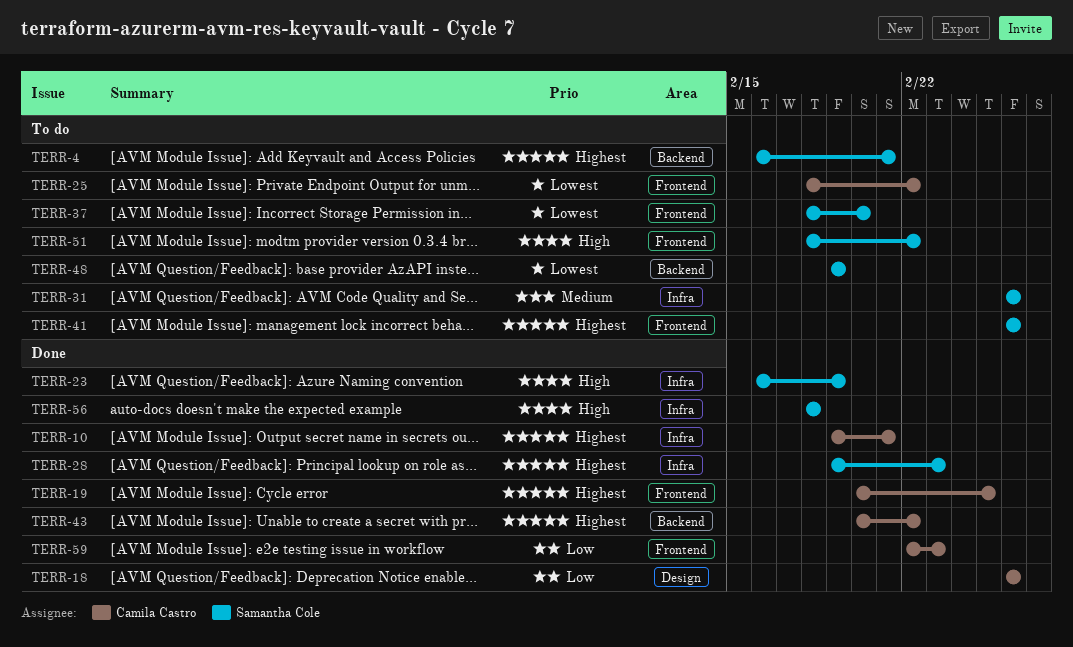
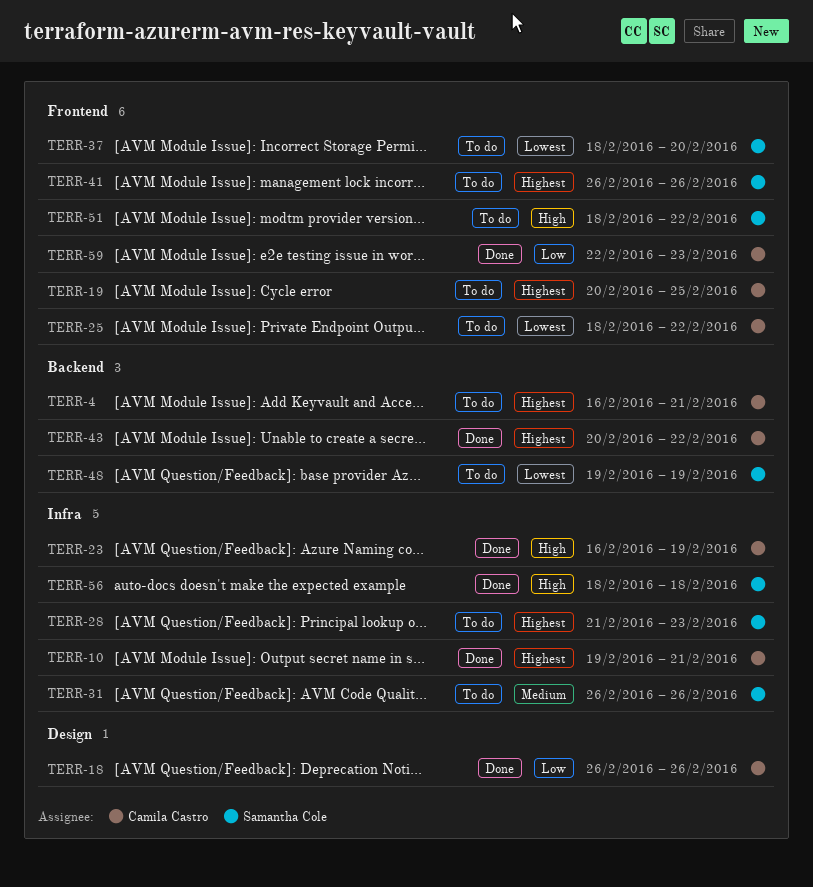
TERR-4, owner: Samantha Cole -> Camila Castro
TERR-19, status: Done -> To do
TERR-23, owner: Samantha Cole -> Camila Castro
TERR-28, status: Done -> To do
TERR-28, start: Feb 19 -> Feb 21

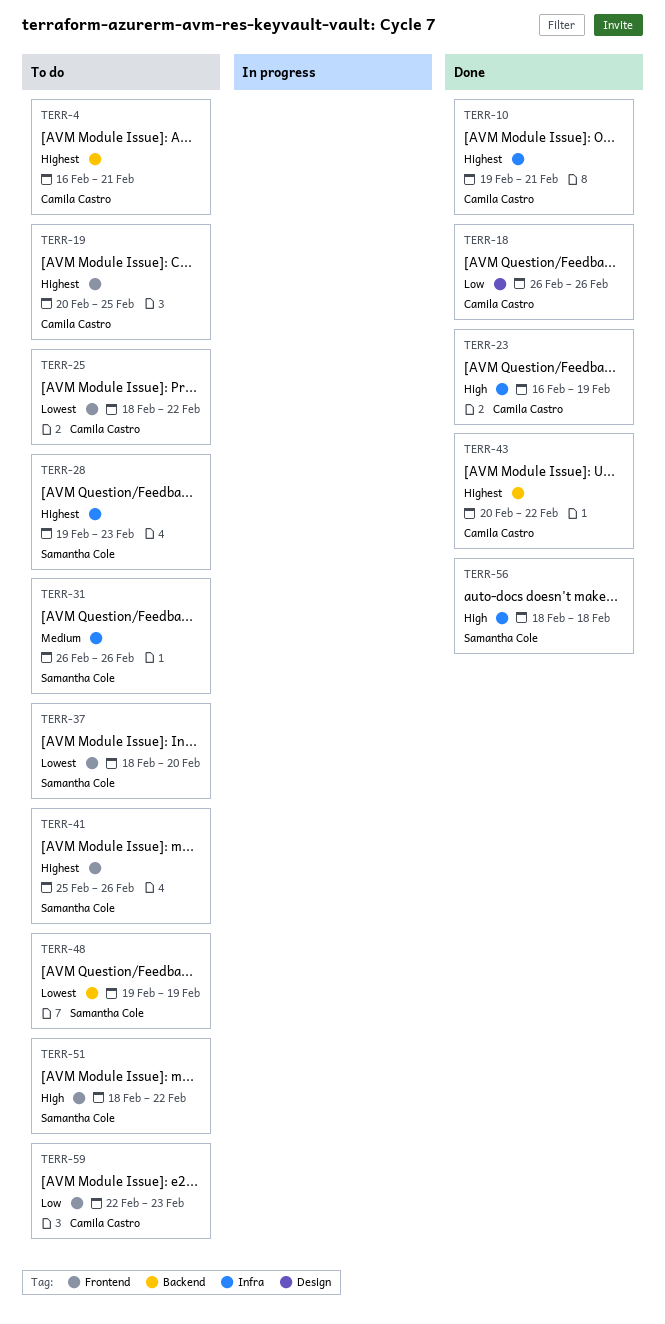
TERR-28, start: Feb 21 -> Feb 19
TERR-41, start: Feb 26 -> Feb 25
TERR-59, status: Done -> To do

